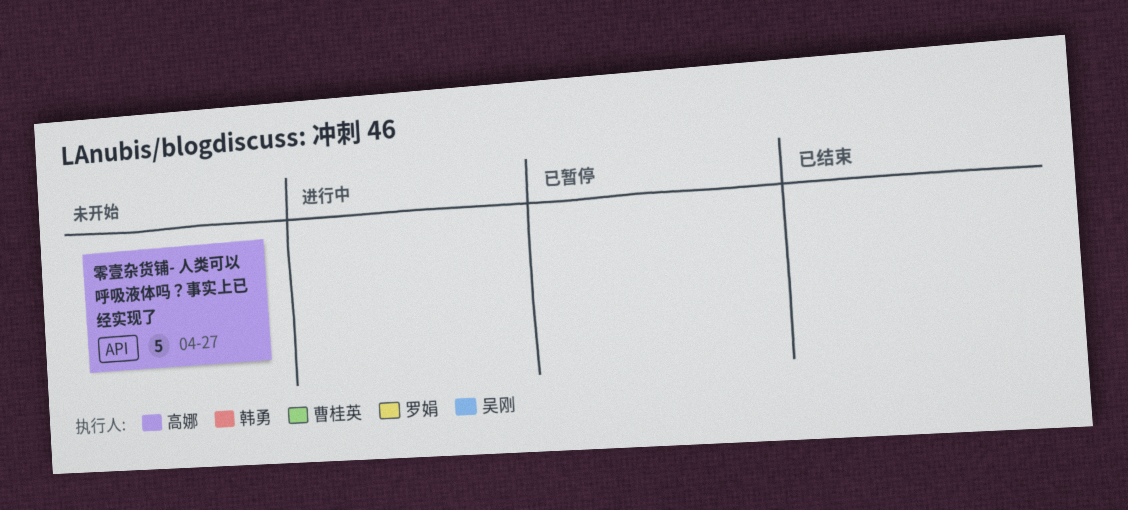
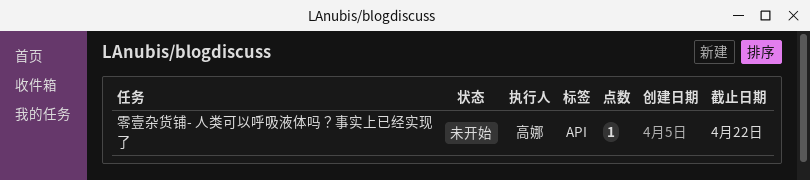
零壹杂货铺- 人类可以呼吸液体吗？事实上已经实现了, estimate: 5 -> 1
零壹杂货铺- 人类可以呼吸液体吗？事实上已经实现了, due: Apr 27 -> Apr 22

